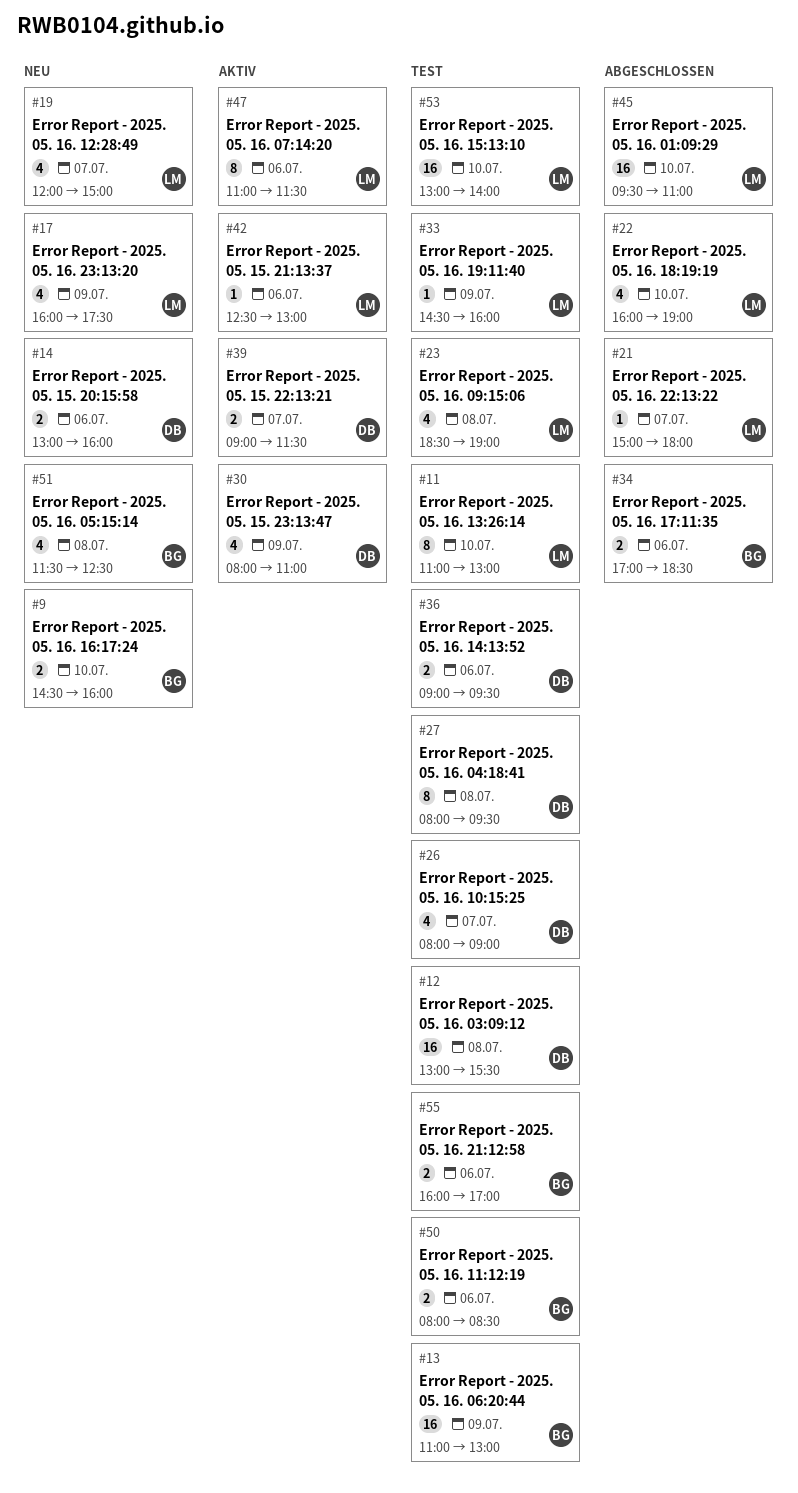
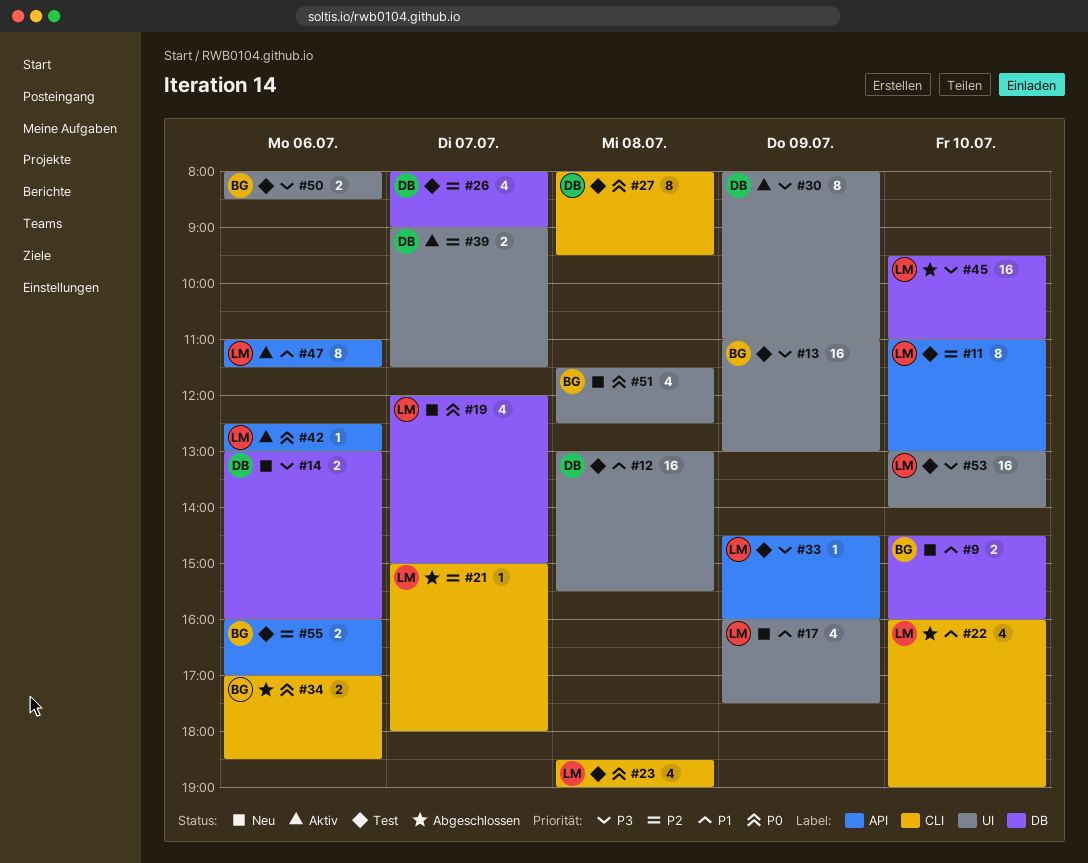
#30, estimate: 4 -> 8
#36: present -> none

